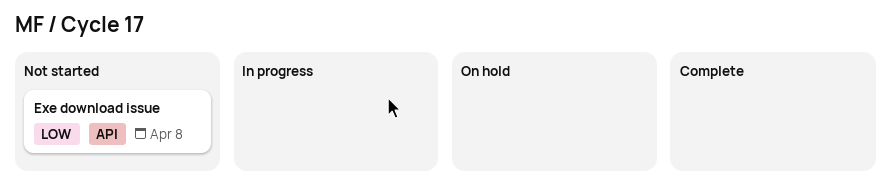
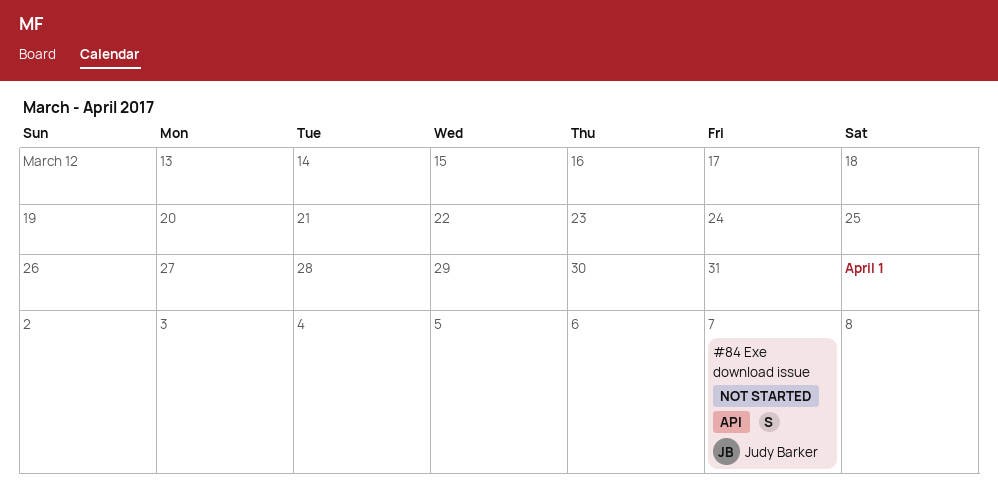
Exe download issue, due: Apr 8 -> Apr 7

